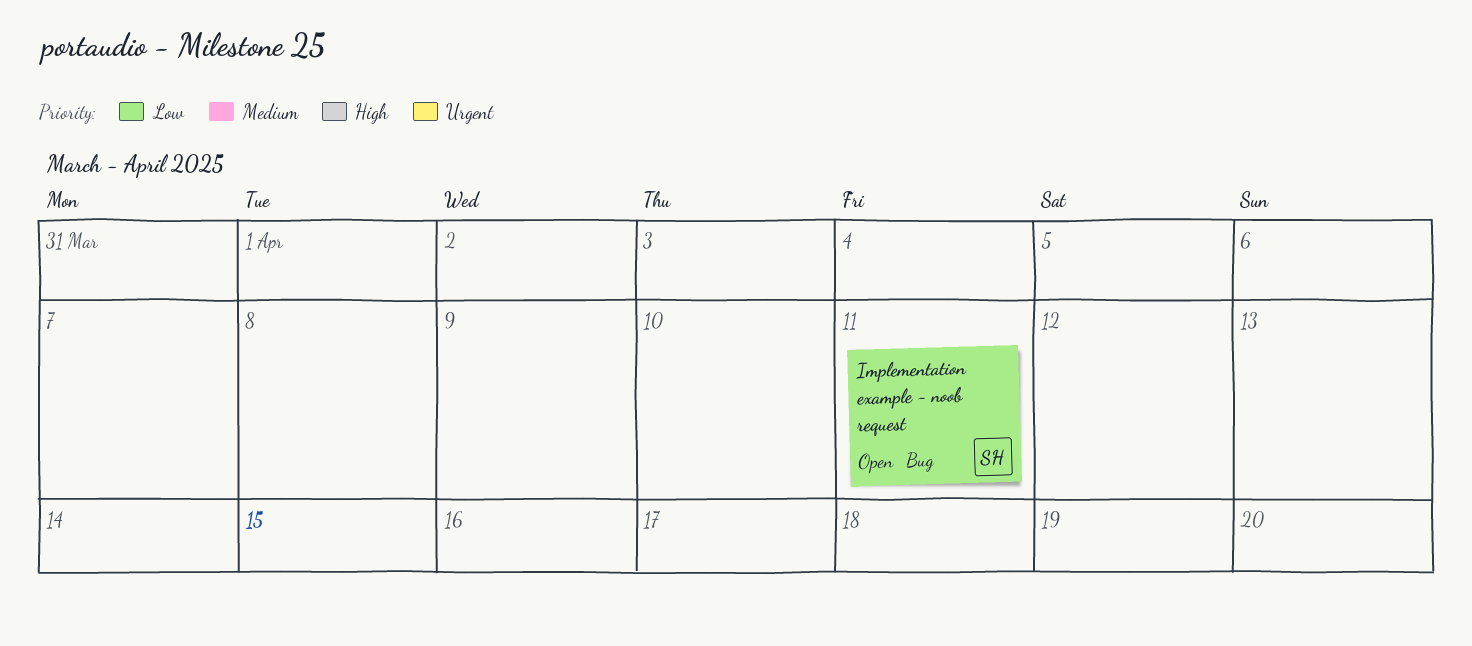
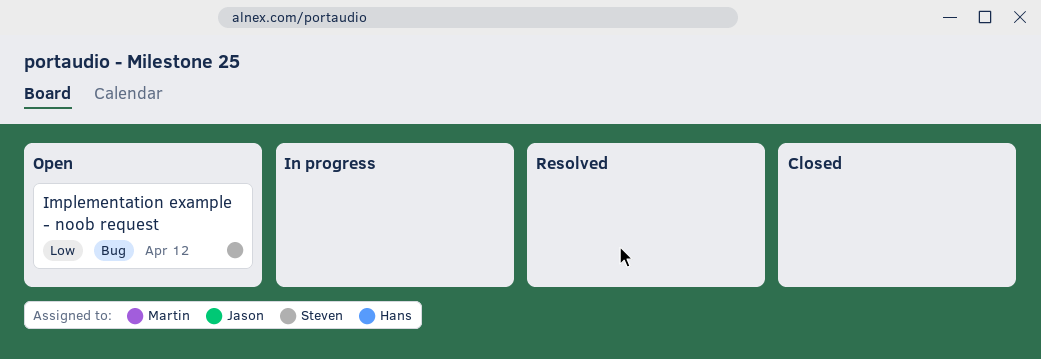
Implementation example - noob request, due: Apr 11 -> Apr 12

